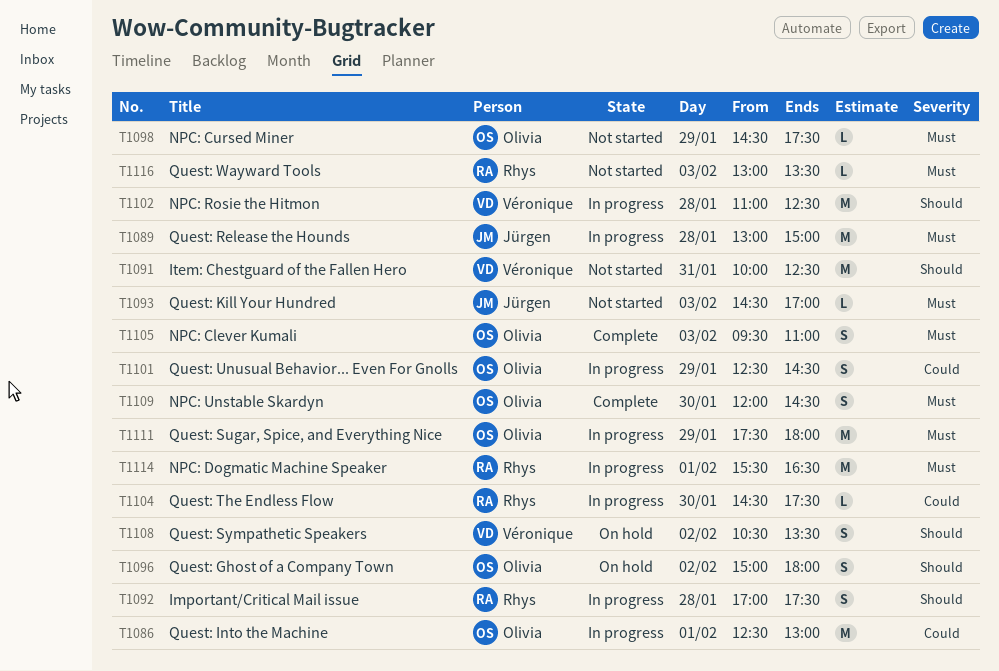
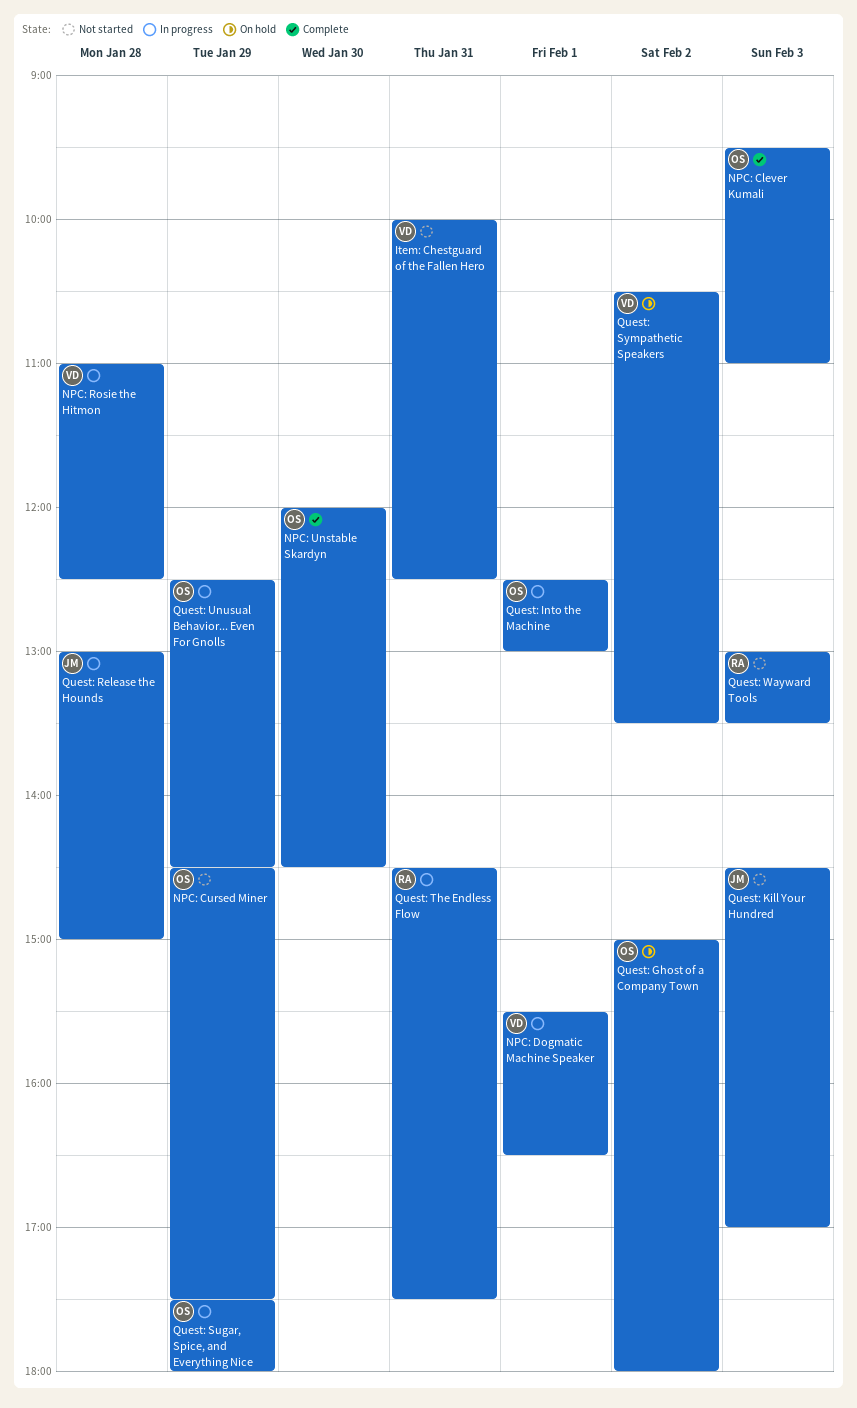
Important/Critical Mail issue: present -> none
NPC: Dogmatic Machine Speaker, owner: Rhys -> Véronique
Quest: The Endless Flow, day: Jan 30 -> Jan 31

